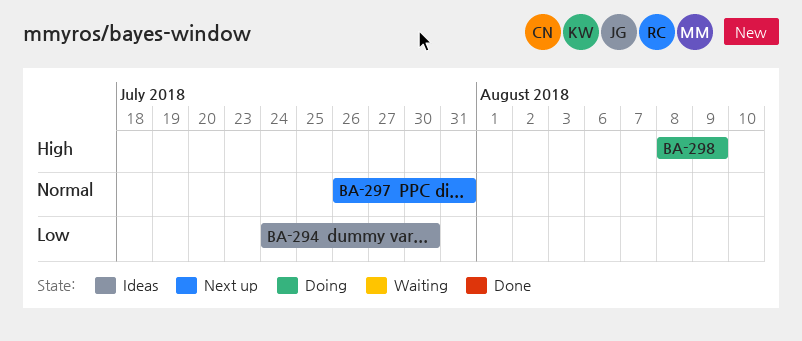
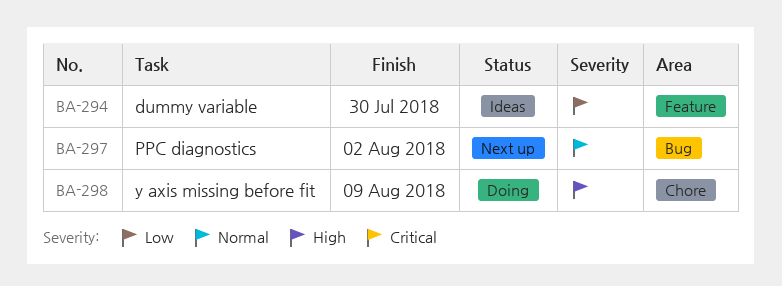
BA-297, due: Jul 31 -> Aug 2

